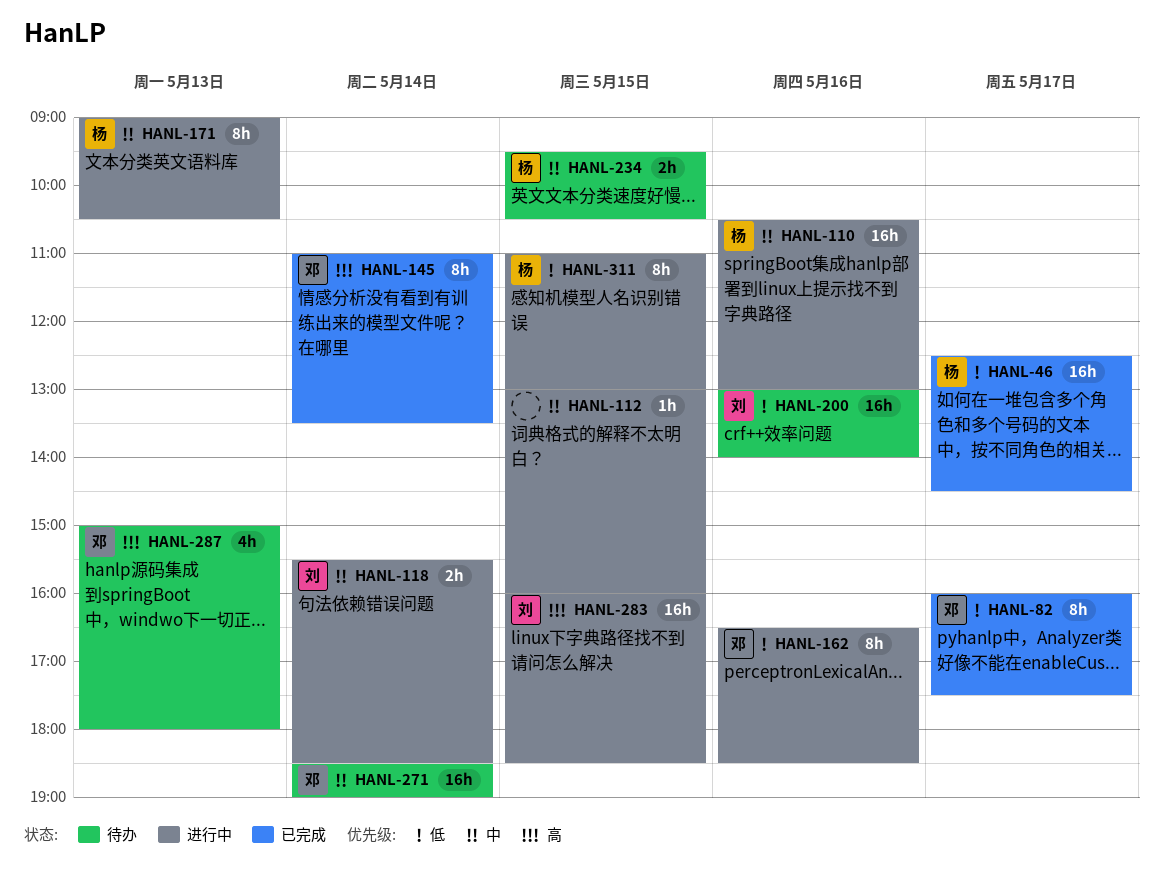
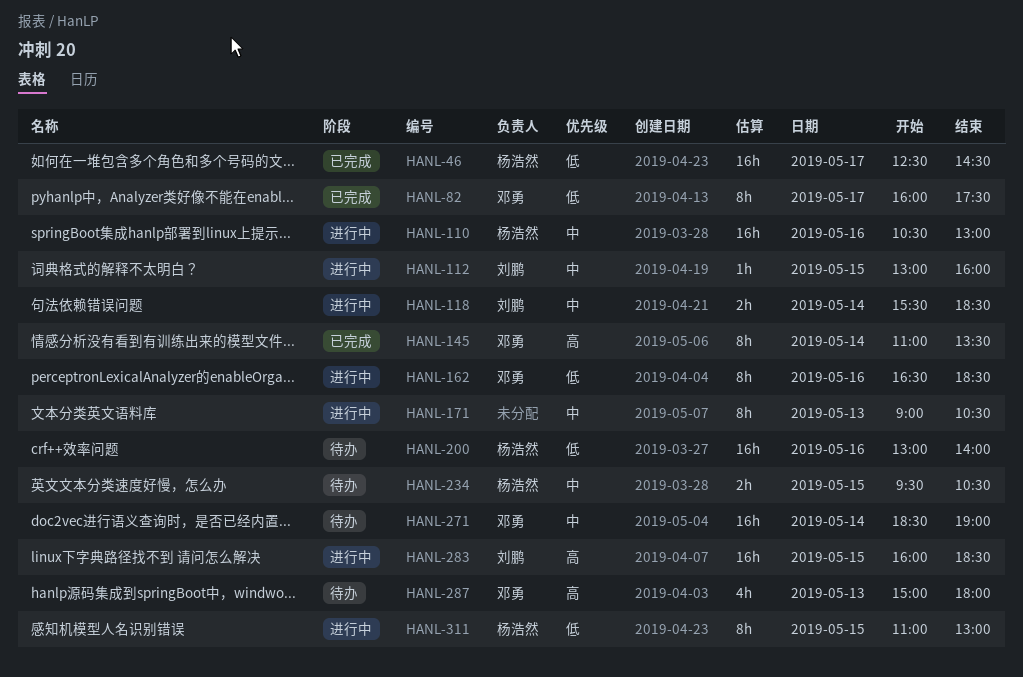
HANL-112, owner: none -> 刘鹏
HANL-171, owner: 杨浩然 -> none
HANL-200, owner: 刘鹏 -> 杨浩然

